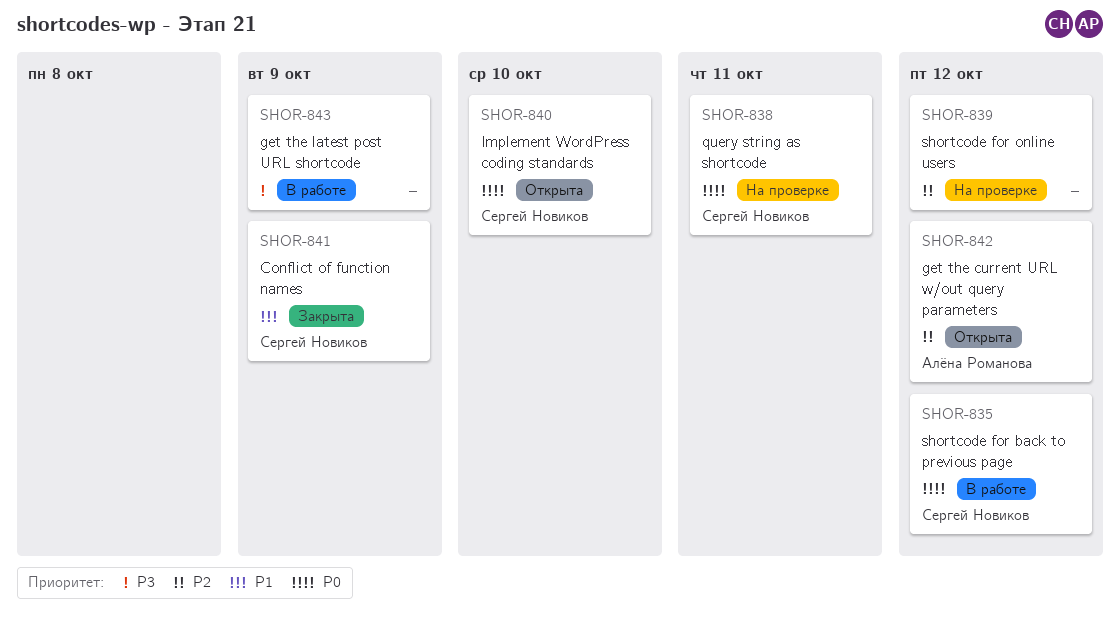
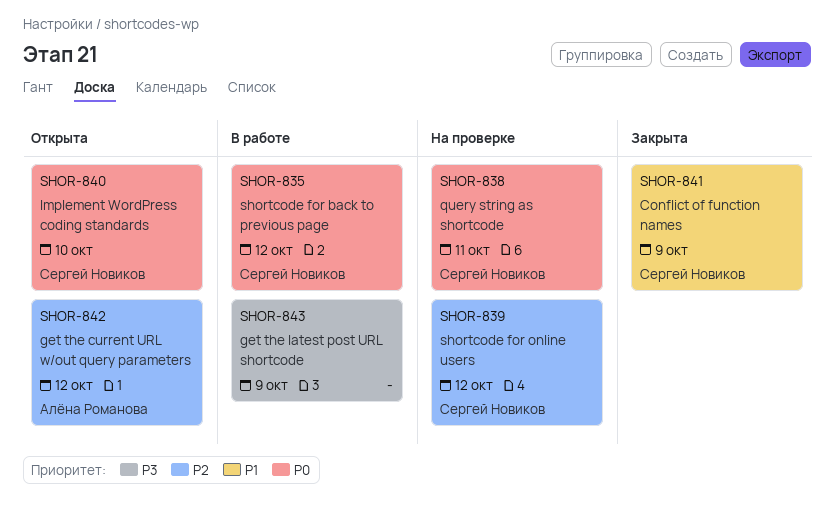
SHOR-839, owner: none -> Сергей Новиков

